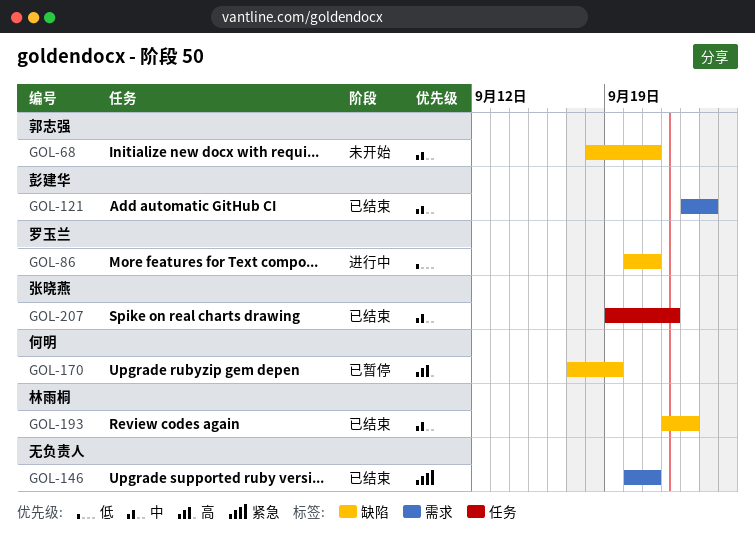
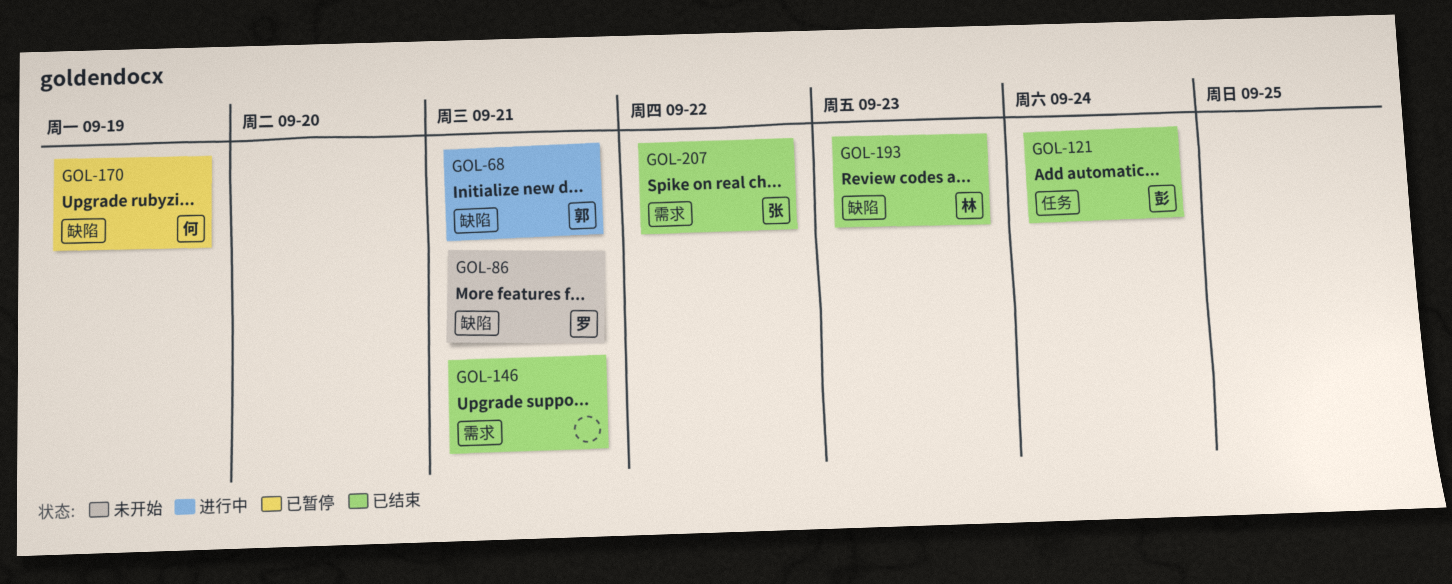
GOL-68, status: 未开始 -> 进行中
GOL-86, status: 进行中 -> 未开始
GOL-121, label: 需求 -> 任务
GOL-207, label: 任务 -> 需求

